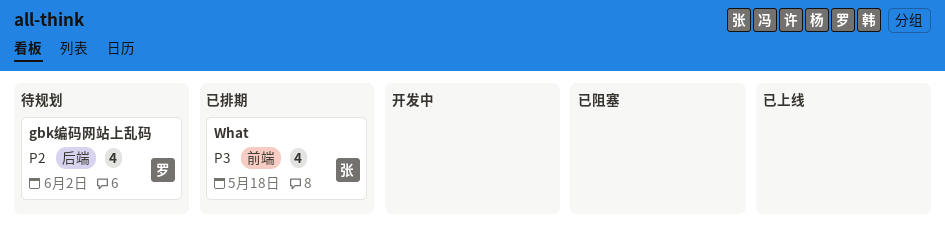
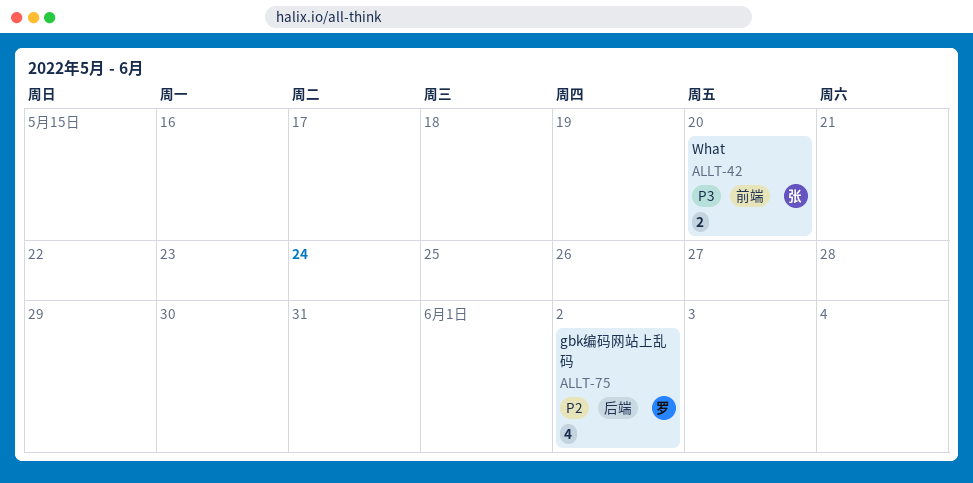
What, estimate: 4 -> 2
What, due: May 18 -> May 20

